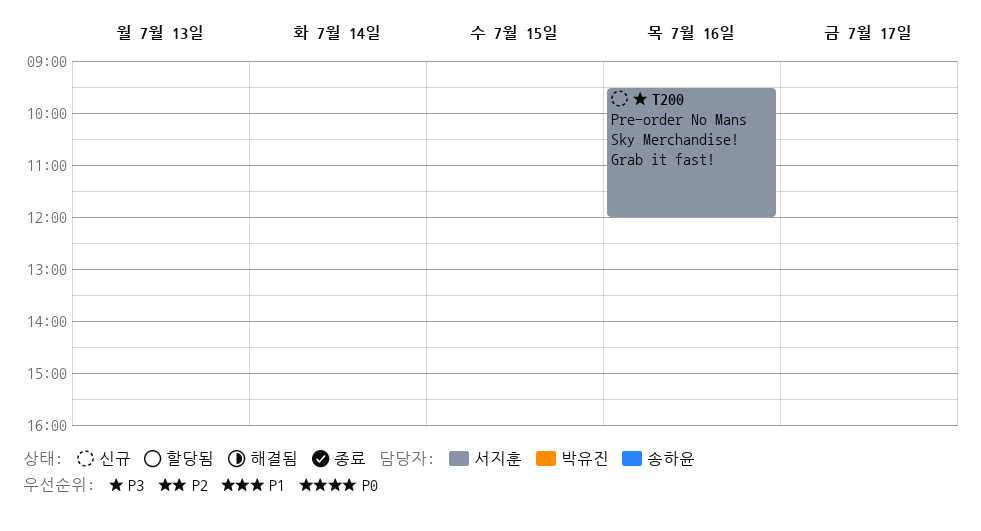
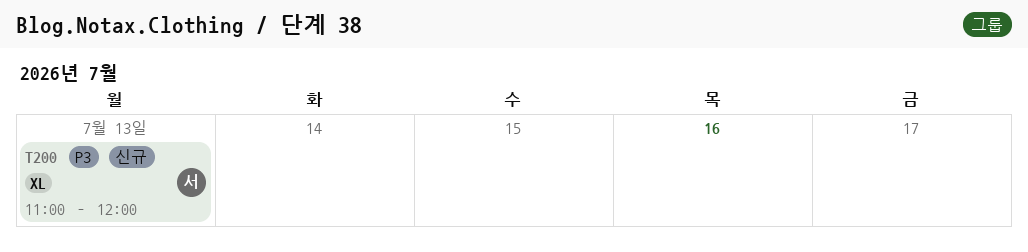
T200, day: Jul 16 -> Jul 13
T200, begins: 09:30 -> 11:00

